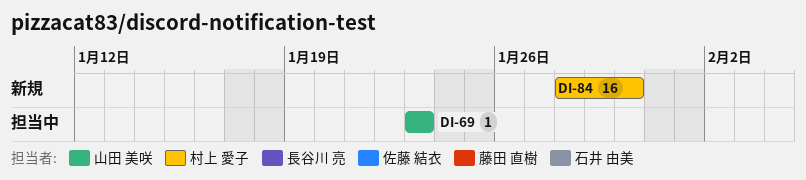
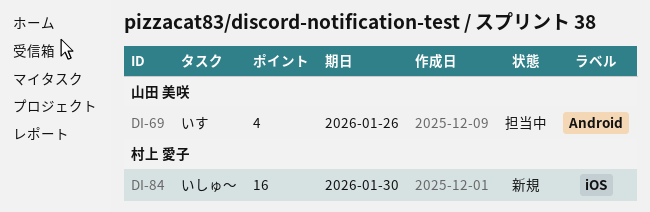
DI-69, estimate: 1 -> 4
DI-69, due: Jan 23 -> Jan 26

